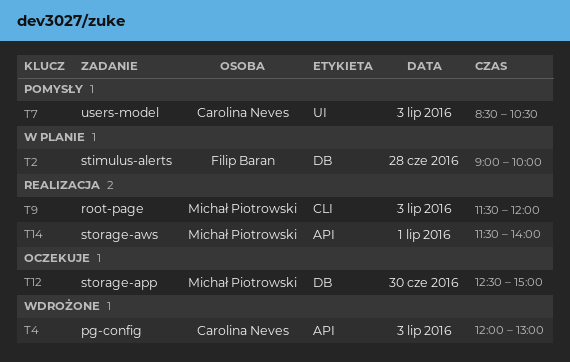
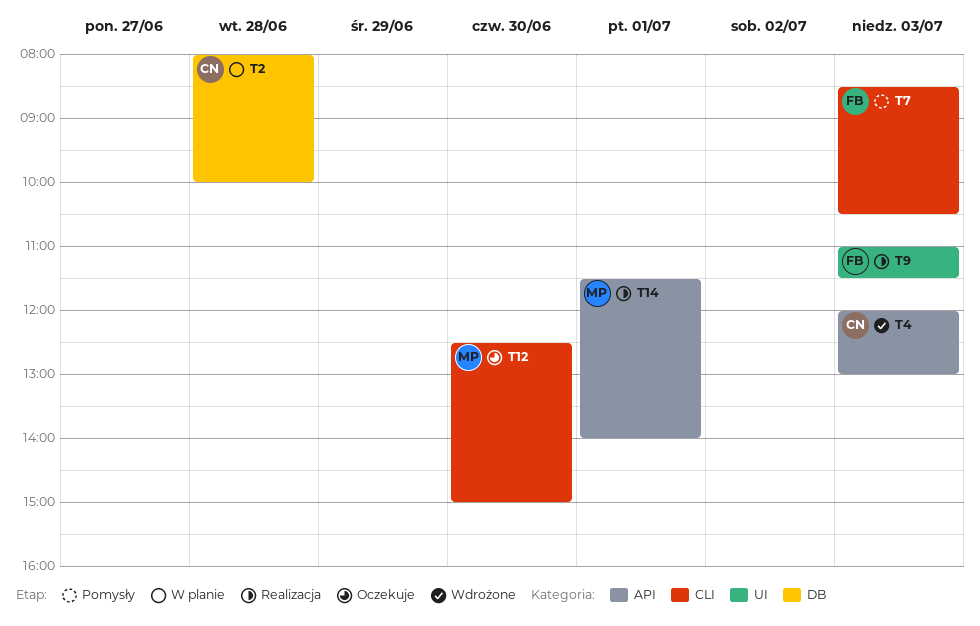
T2, owner: Filip Baran -> Carolina Neves
T2, begins: 09:00 -> 08:00
T7, owner: Carolina Neves -> Filip Baran
T7, label: UI -> CLI
T9, owner: Michał Piotrowski -> Filip Baran
T9, label: CLI -> UI
T9, begins: 11:30 -> 11:00
T9, ends: 12:00 -> 11:30
T12, label: DB -> CLI

